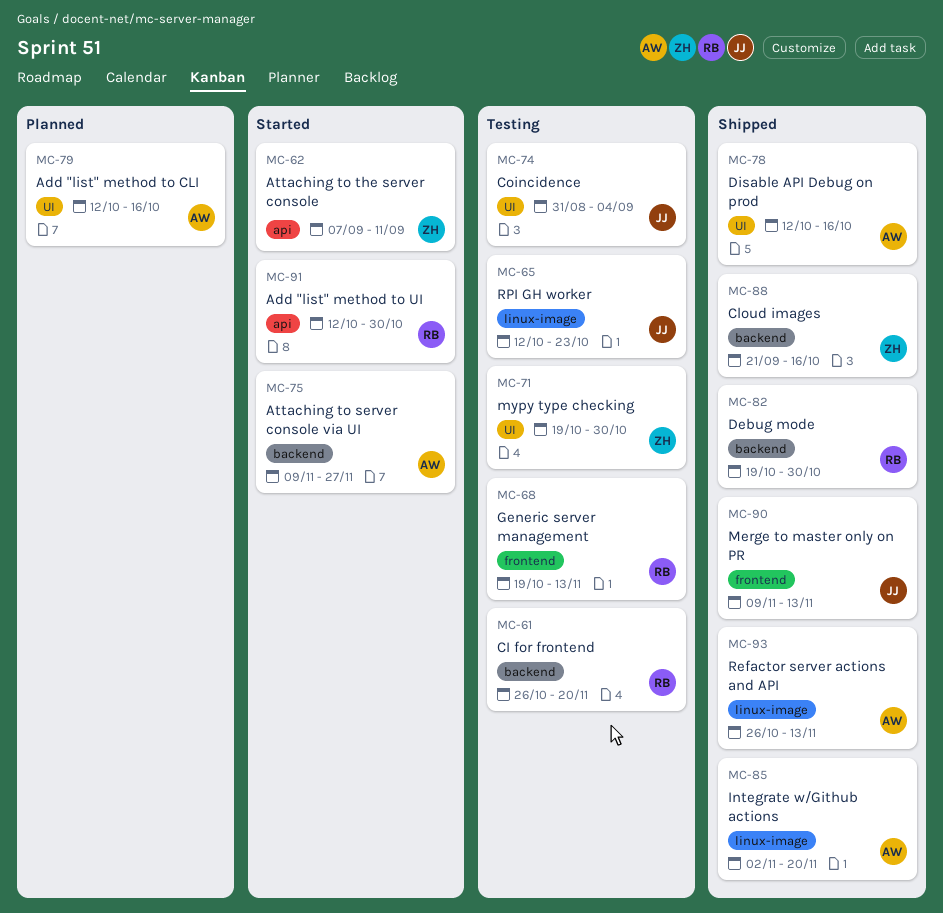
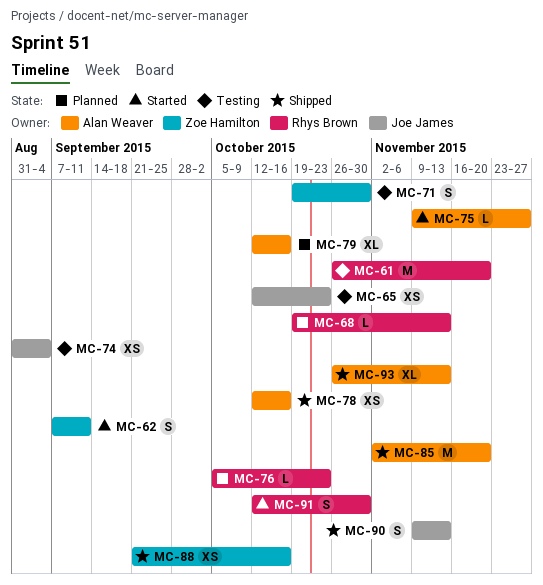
MC-68, status: Testing -> Planned
MC-76: none -> present
MC-82: present -> none

